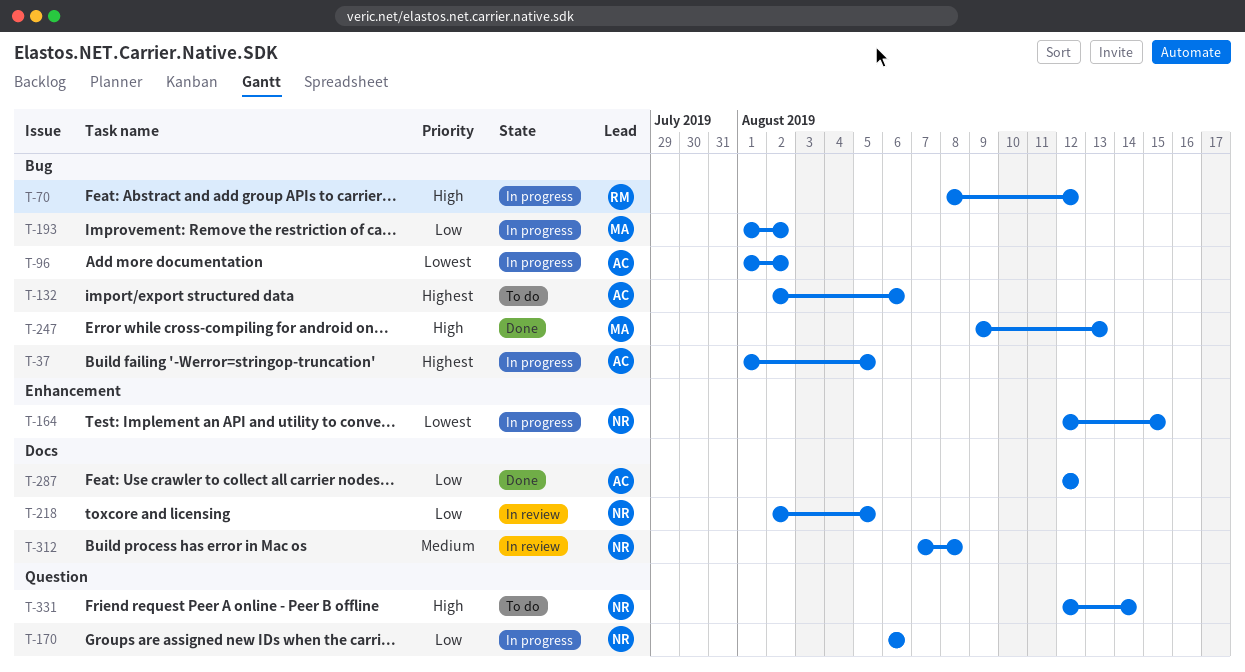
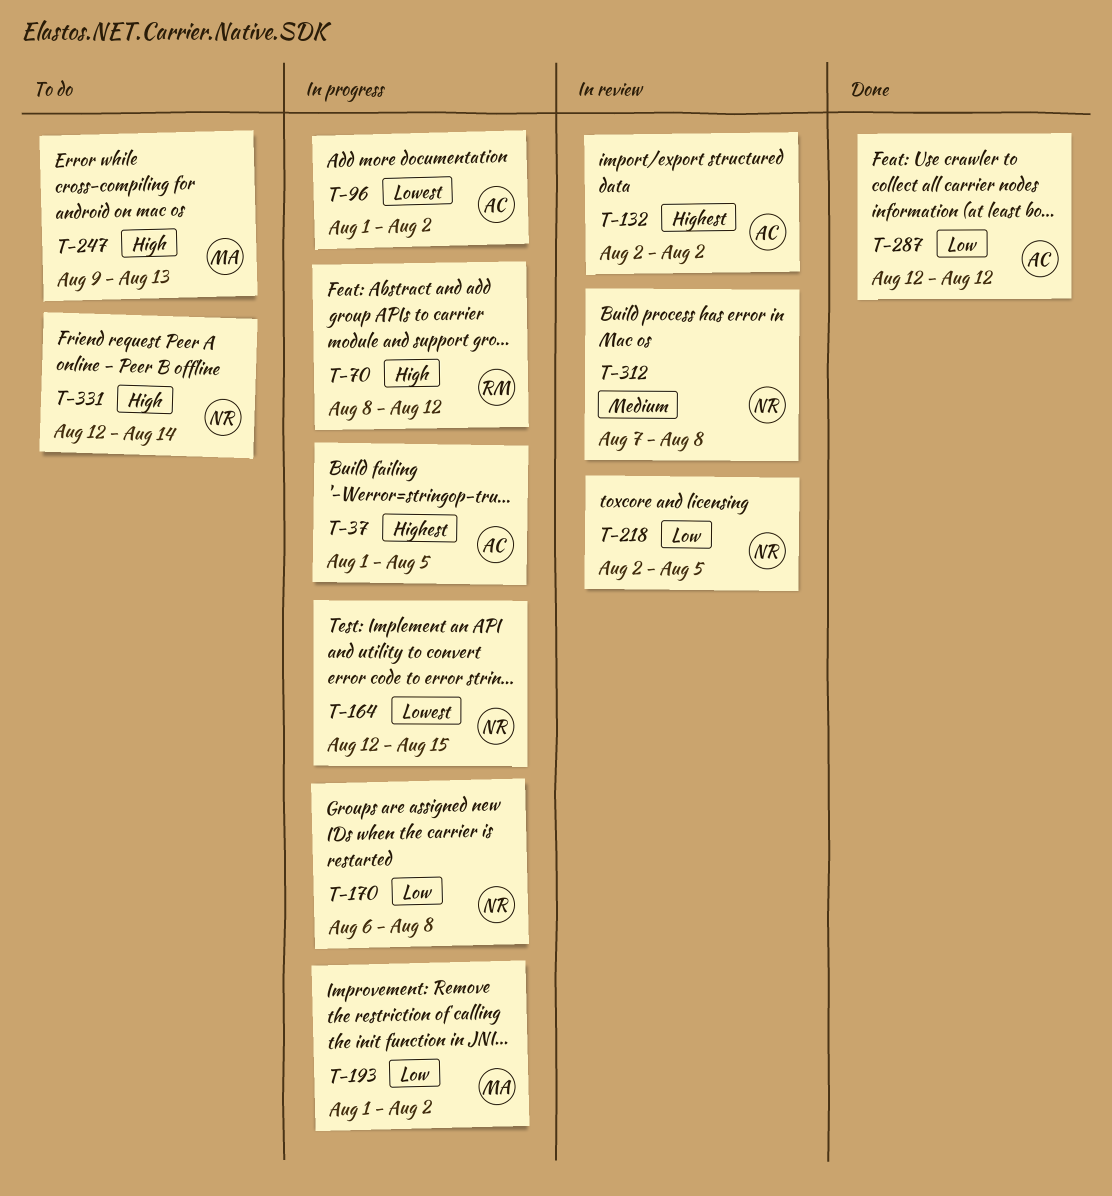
T-132, status: To do -> In review
T-132, due: Aug 6 -> Aug 2
T-170, due: Aug 6 -> Aug 8
T-247, status: Done -> To do

